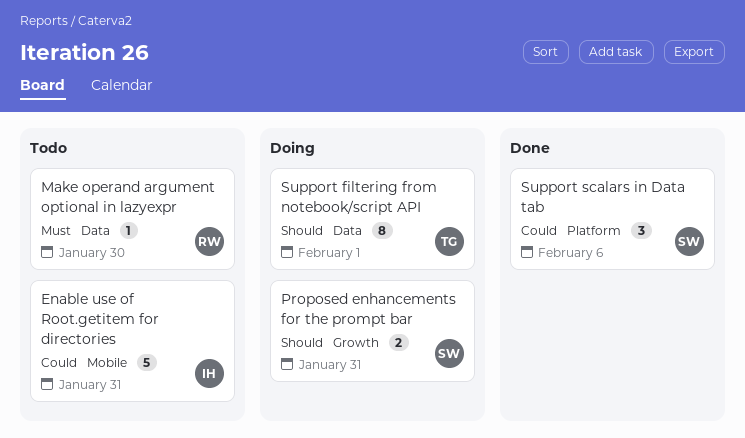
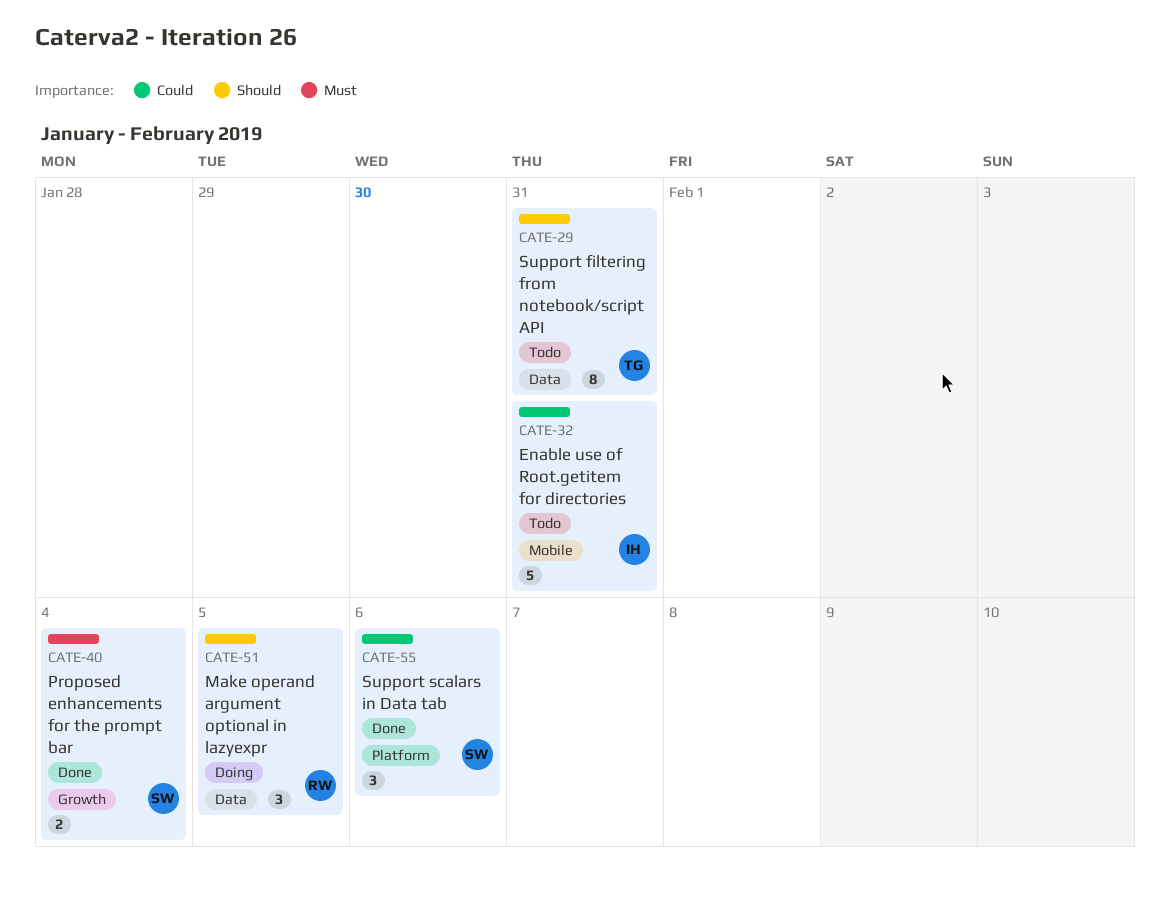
Make operand argument optional in lazyexpr, status: Todo -> Doing
Make operand argument optional in lazyexpr, priority: Must -> Should
Make operand argument optional in lazyexpr, estimate: 1 -> 3
Make operand argument optional in lazyexpr, due: Jan 30 -> Feb 5
Proposed enhancements for the prompt bar, status: Doing -> Done
Proposed enhancements for the prompt bar, priority: Should -> Must
Proposed enhancements for the prompt bar, due: Jan 31 -> Feb 4
Support filtering from notebook/script API, status: Doing -> Todo
Support filtering from notebook/script API, due: Feb 1 -> Jan 31

